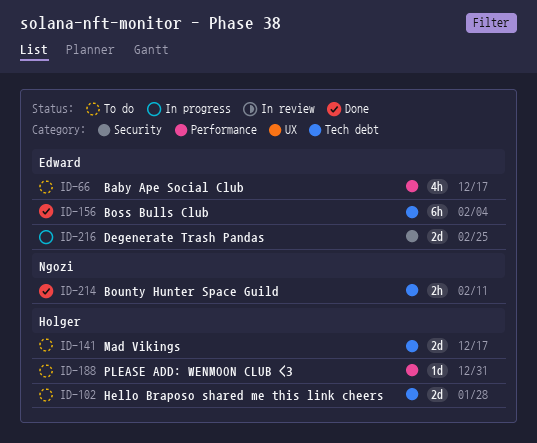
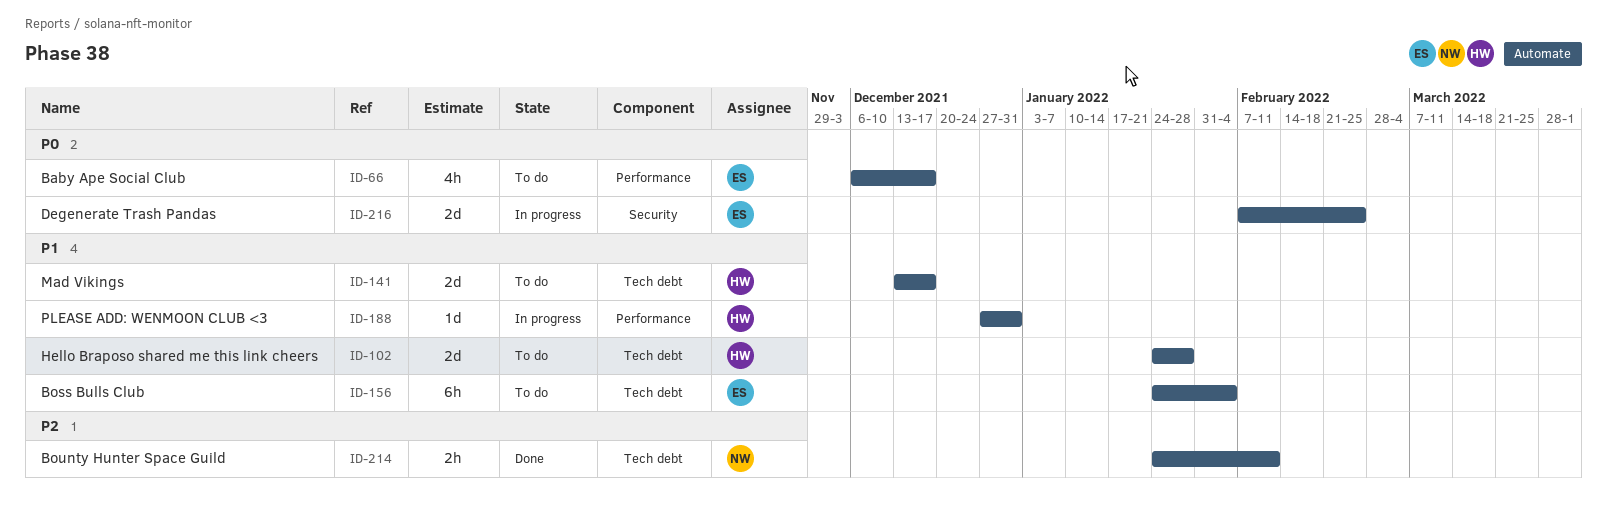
ID-156, status: Done -> To do
ID-188, status: To do -> In progress

